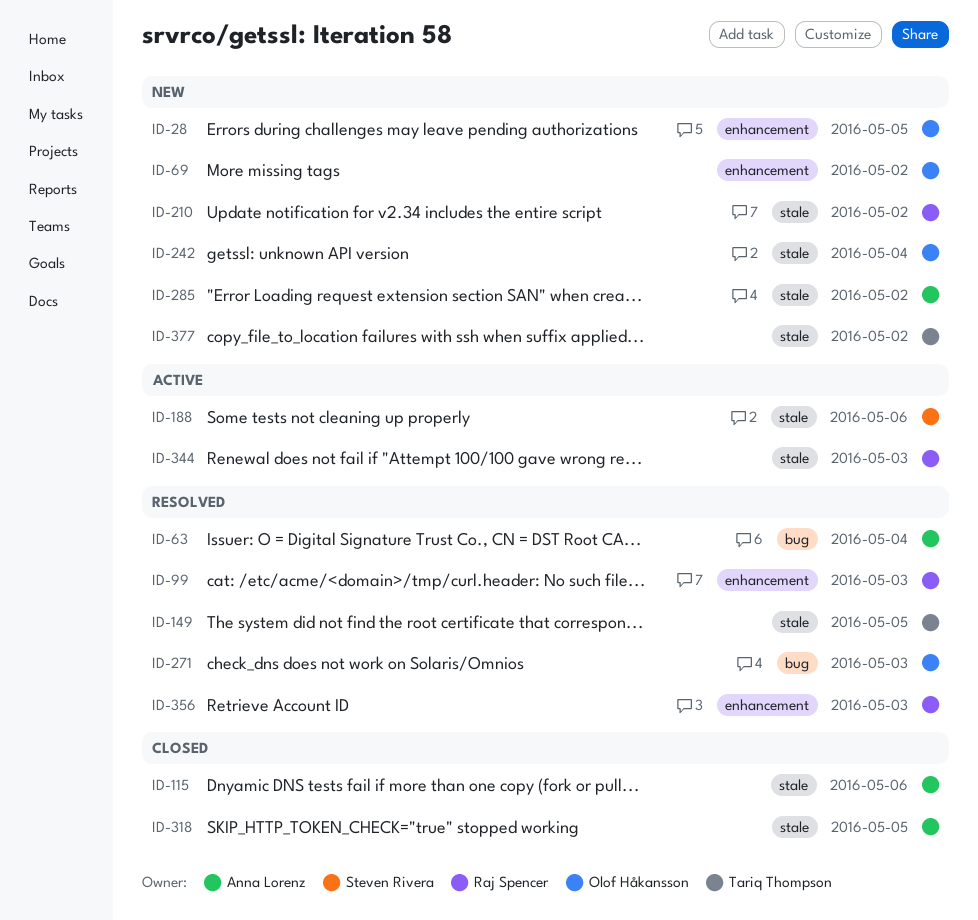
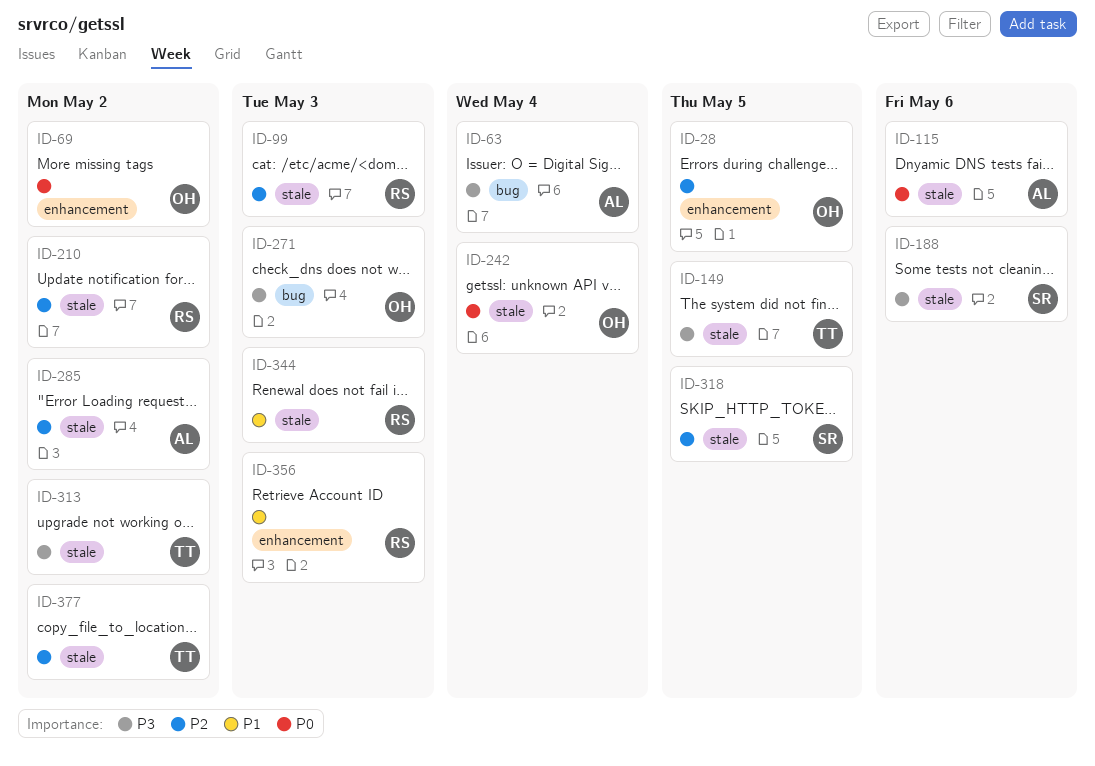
ID-99, label: enhancement -> stale
ID-313: none -> present
ID-318, owner: Anna Lorenz -> Steven Rivera

